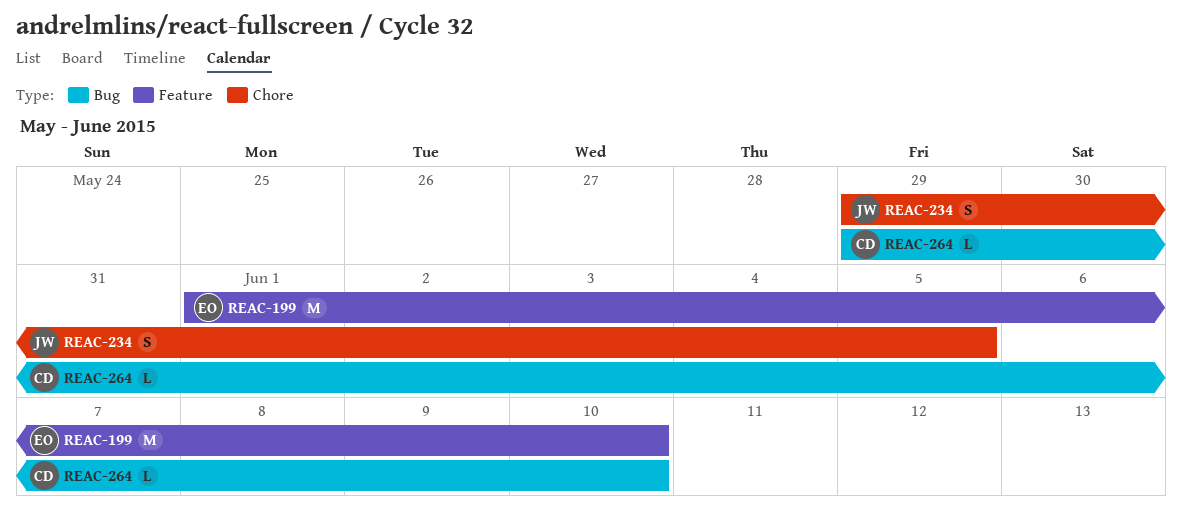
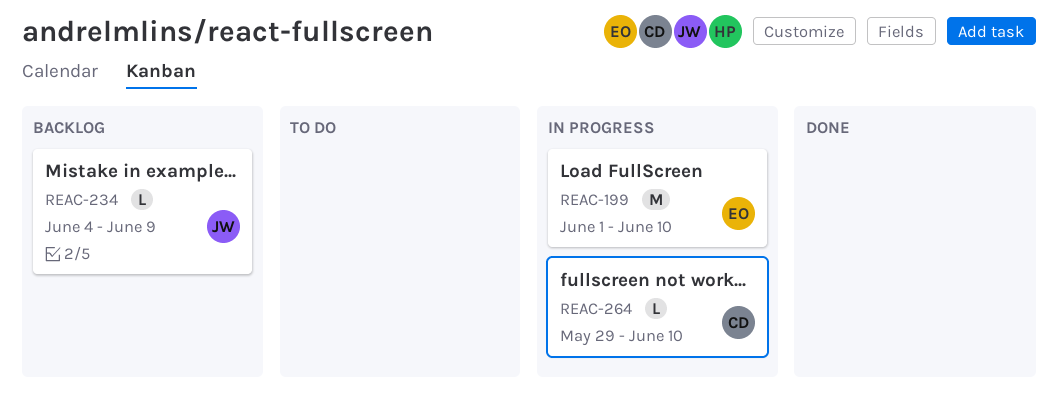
REAC-234, estimate: S -> L
REAC-234, start: May 29 -> Jun 4
REAC-234, due: Jun 5 -> Jun 9

